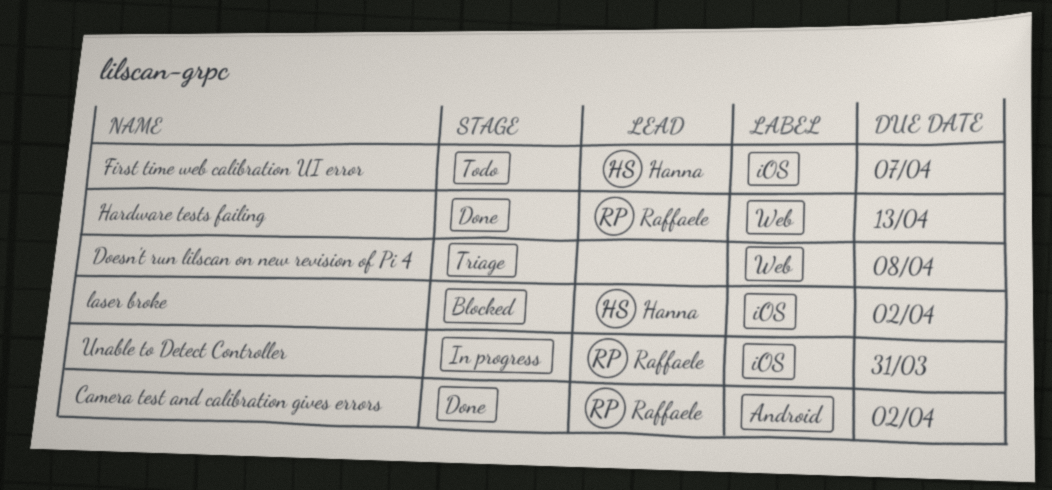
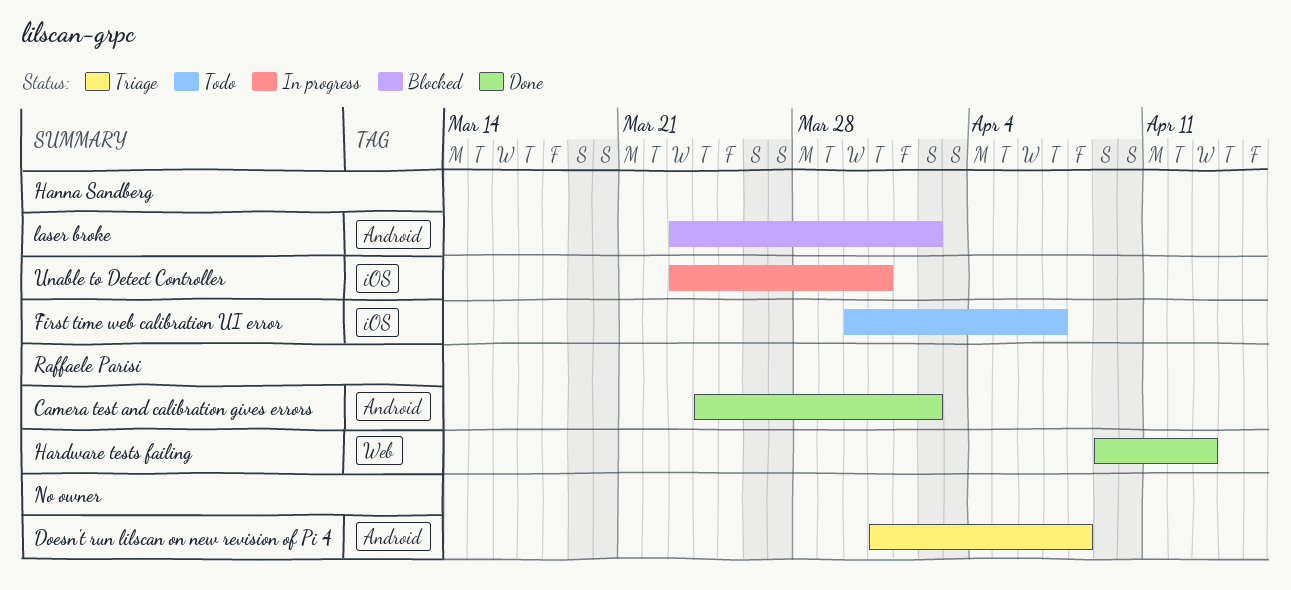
Doesn't run lilscan on new revision of Pi 4, label: Web -> Android
laser broke, label: iOS -> Android
Unable to Detect Controller, owner: Raffaele Parisi -> Hanna Sandberg

